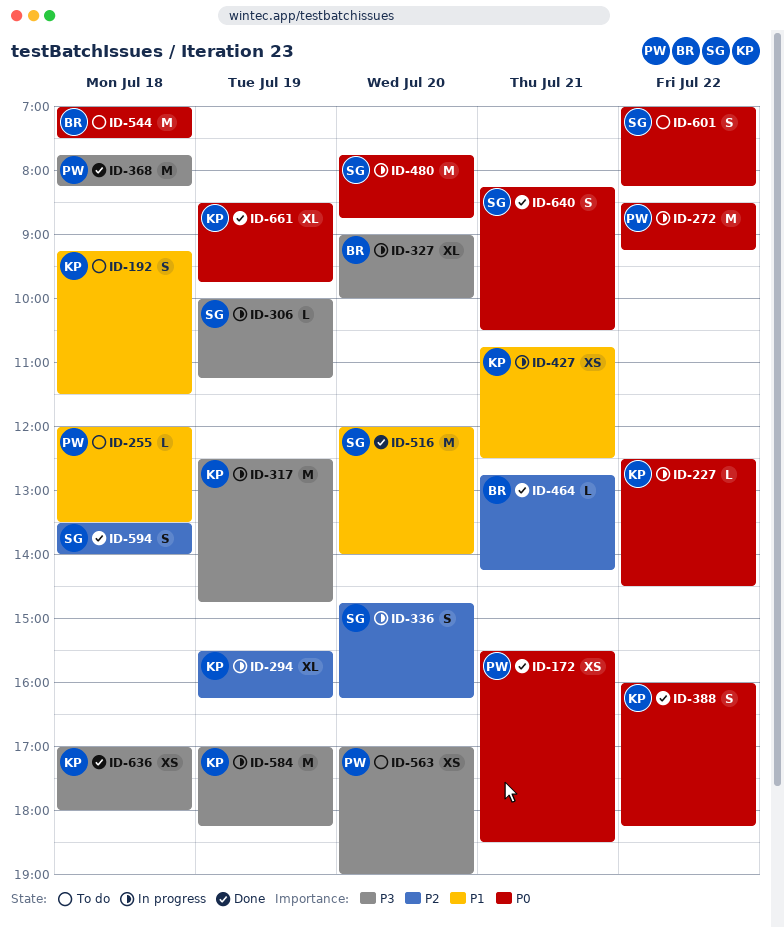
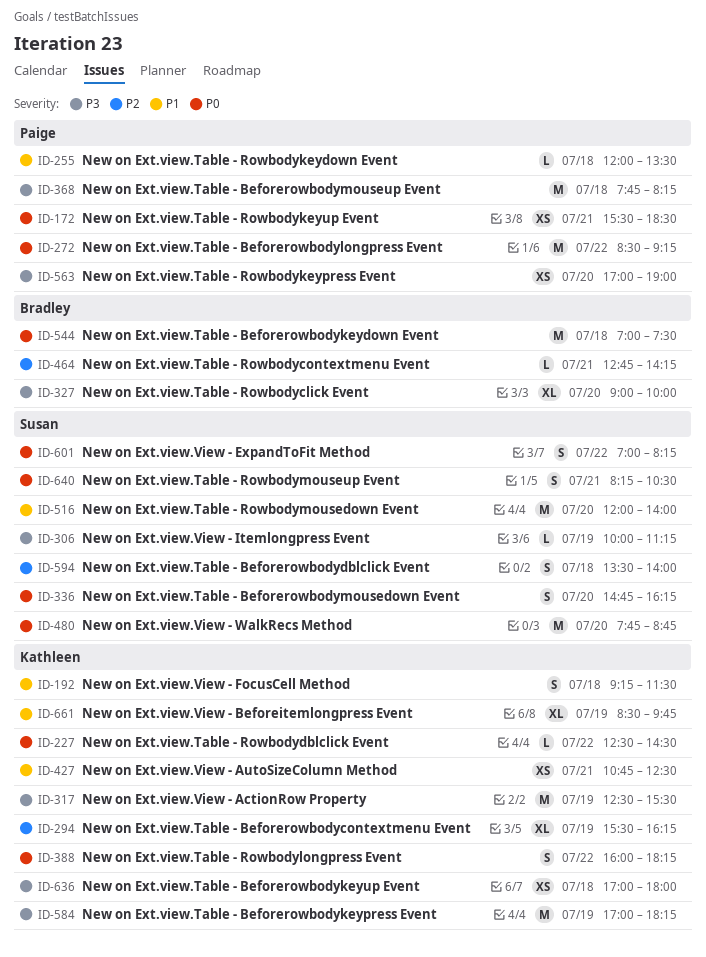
ID-317, ends: 14:45 -> 15:30
ID-336, priority: P2 -> P0
ID-661, priority: P0 -> P1

